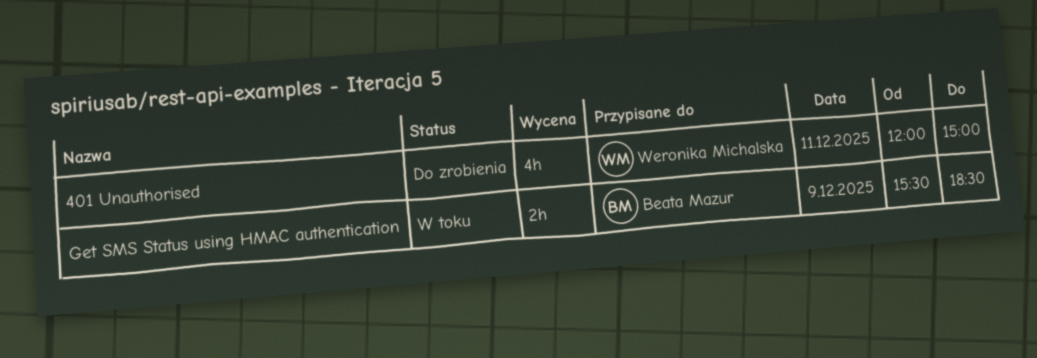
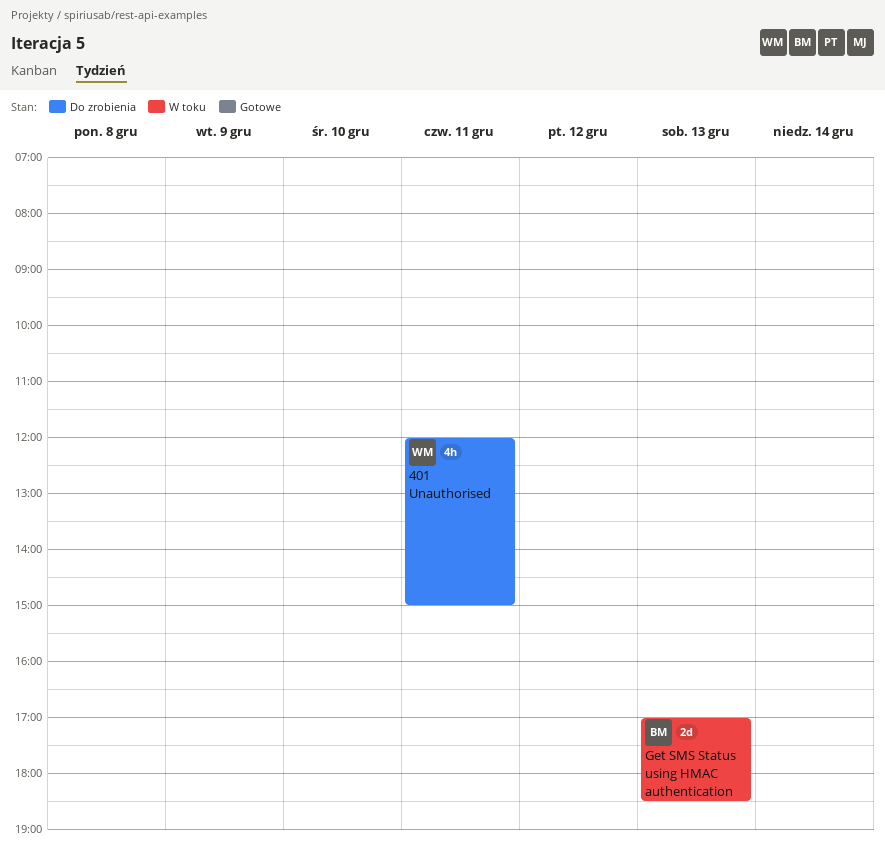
Get SMS Status using HMAC authentication, estimate: 2h -> 2d
Get SMS Status using HMAC authentication, day: Dec 9 -> Dec 13
Get SMS Status using HMAC authentication, begins: 15:30 -> 17:00

